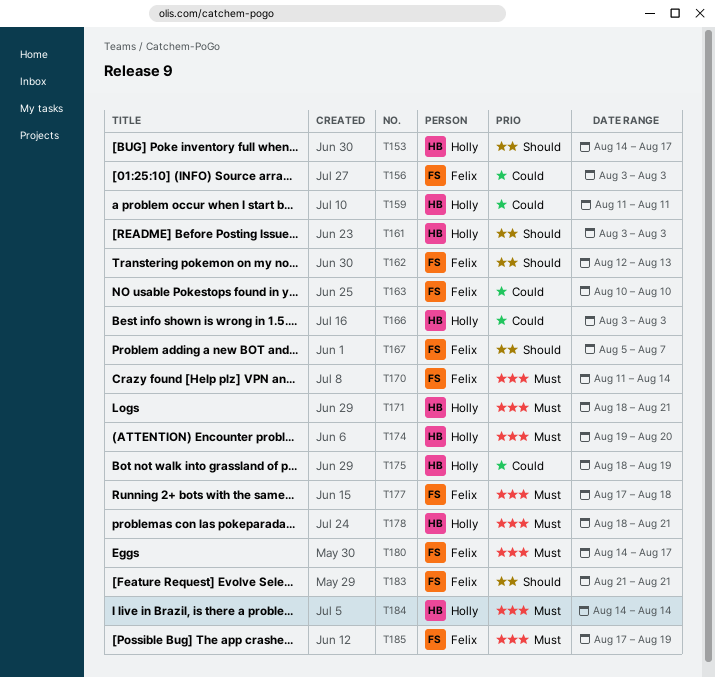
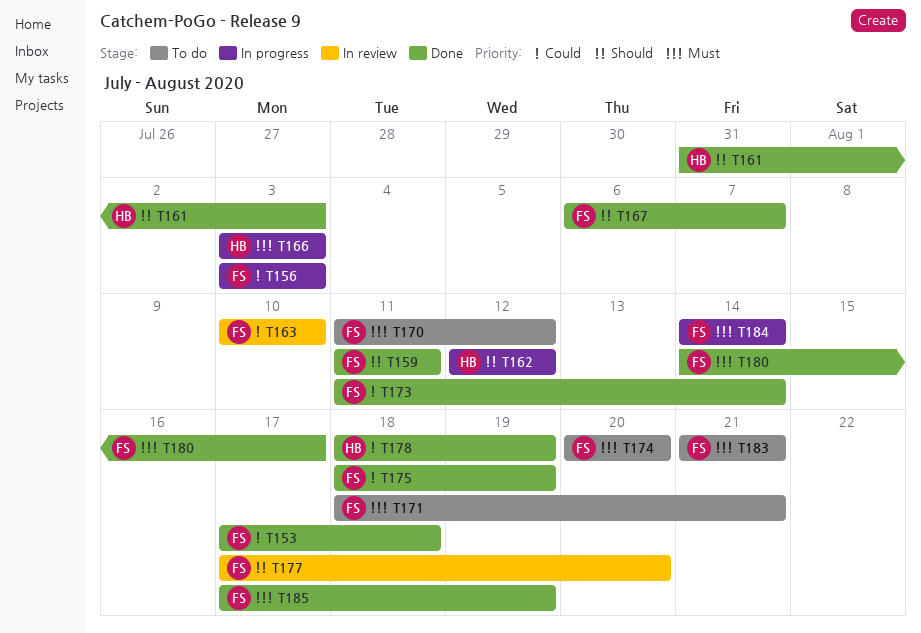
T153, owner: Holly -> Felix
T153, priority: Should -> Could
T153, start: Aug 14 -> Aug 17
T153, due: Aug 17 -> Aug 18
T159, owner: Holly -> Felix
T159, priority: Could -> Should
T161, start: Aug 3 -> Jul 31
T162, owner: Felix -> Holly
T162, due: Aug 13 -> Aug 12
T166, priority: Could -> Must
T167, start: Aug 5 -> Aug 6
T170, due: Aug 14 -> Aug 12
T171, owner: Holly -> Felix
T173: none -> present
T174, owner: Holly -> Felix
T174, start: Aug 19 -> Aug 20
T175, owner: Holly -> Felix
T177, priority: Must -> Should
T177, due: Aug 18 -> Aug 20
T178, priority: Must -> Could
T178, due: Aug 21 -> Aug 19
T183, priority: Should -> Must
T184, owner: Holly -> Felix

